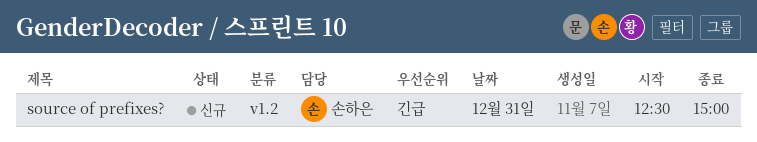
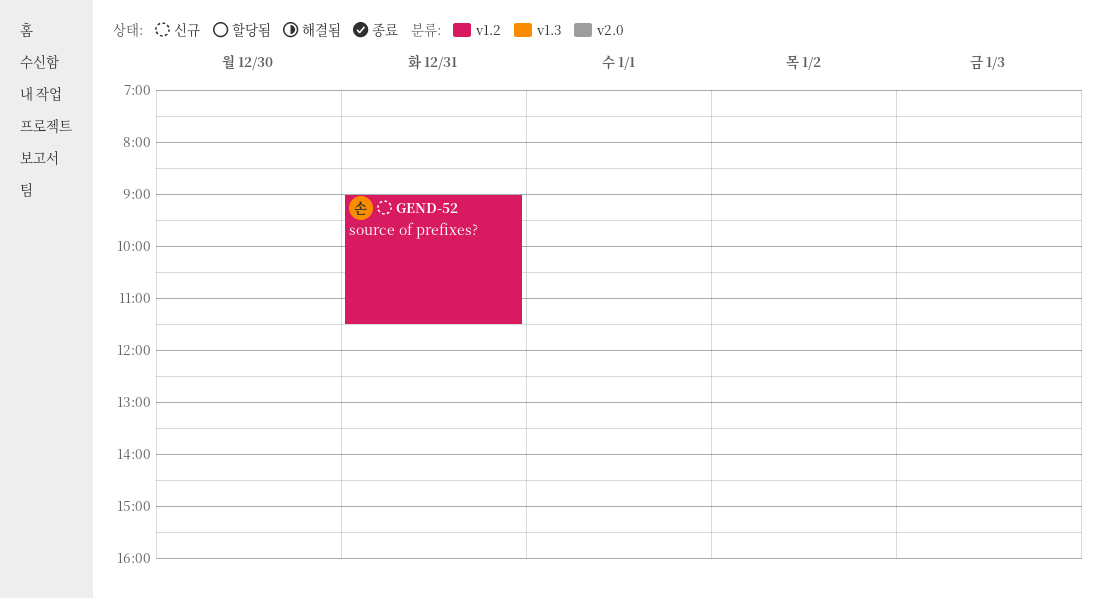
source of prefixes?, begins: 12:30 -> 09:00
source of prefixes?, ends: 15:00 -> 11:30

